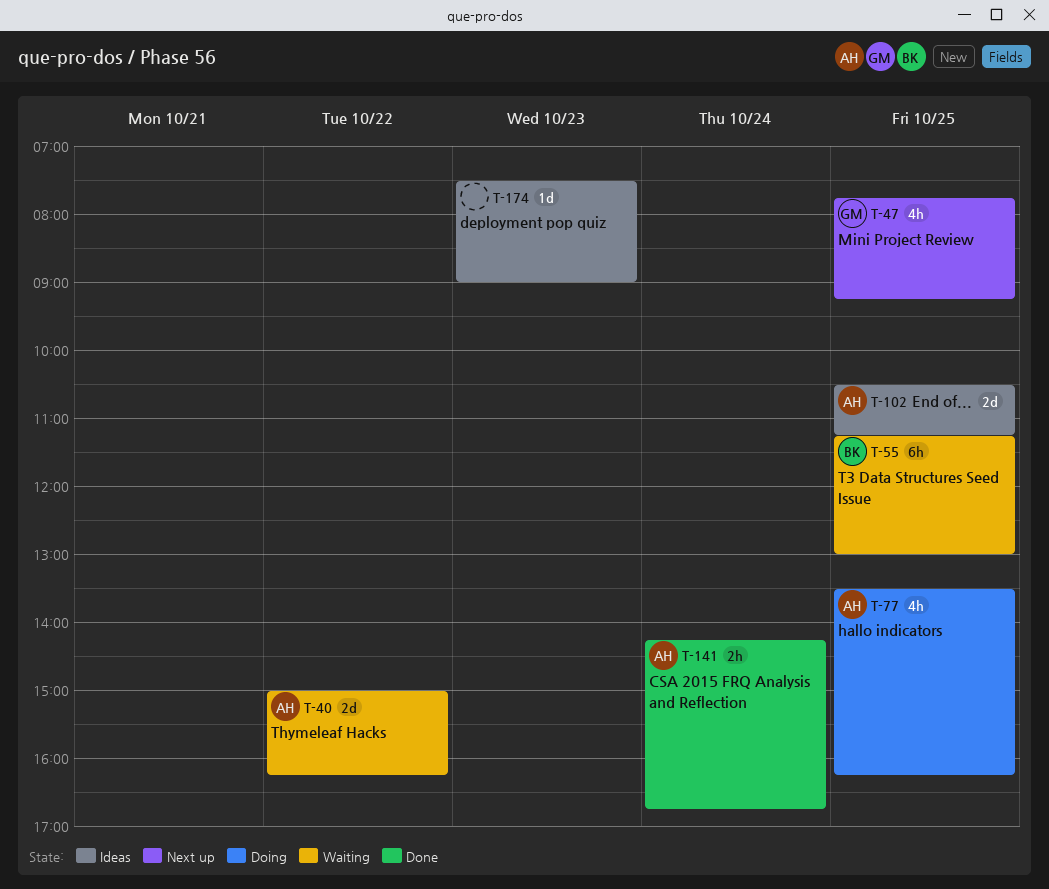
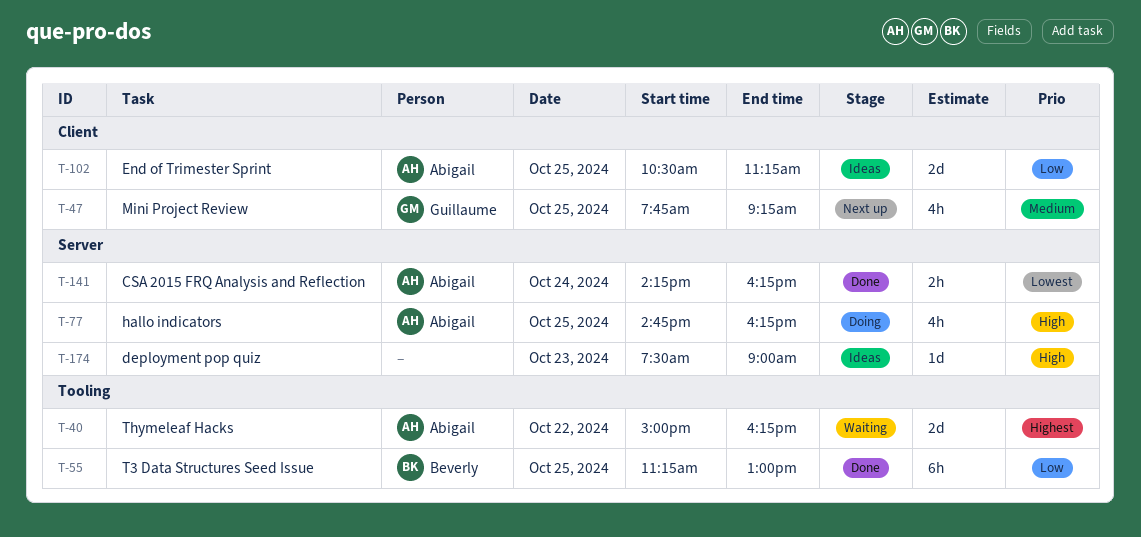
T-55, status: Waiting -> Done
T-77, begins: 13:30 -> 14:45
T-141, ends: 16:45 -> 16:15

